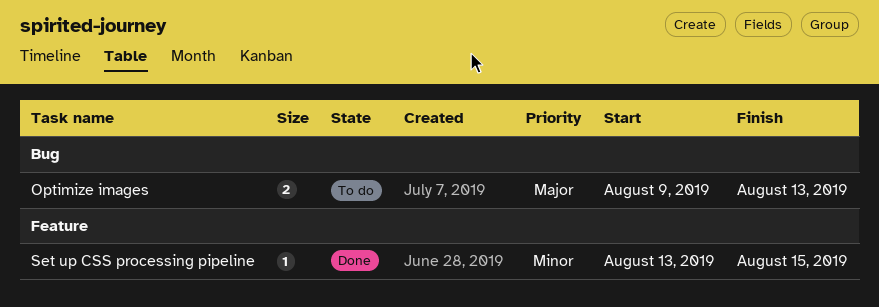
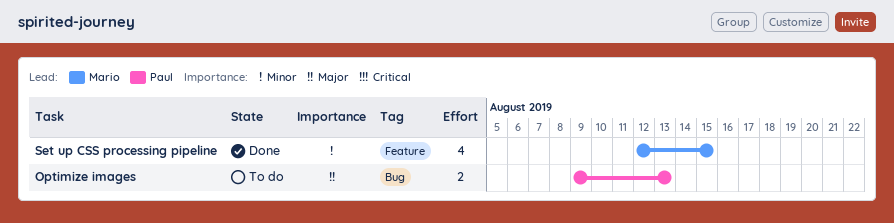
Set up CSS processing pipeline, estimate: 1 -> 4
Set up CSS processing pipeline, start: Aug 13 -> Aug 12

